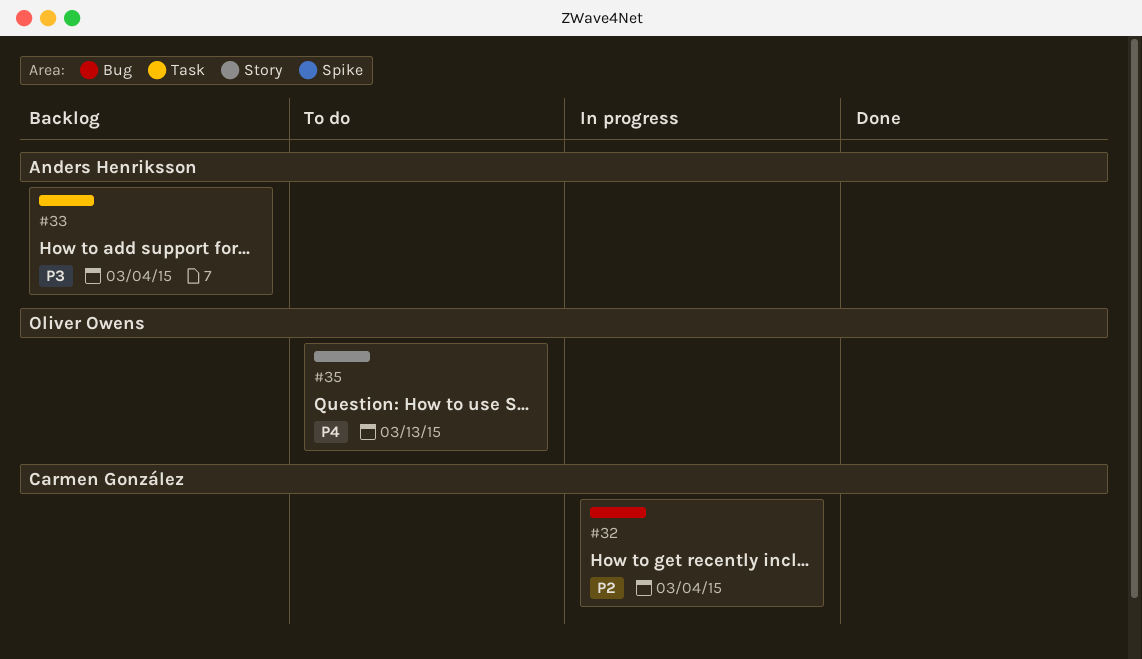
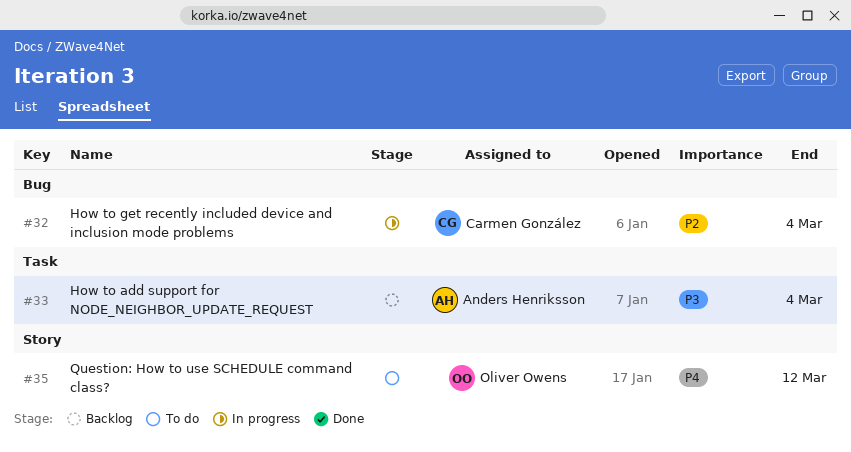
#35, due: Mar 13 -> Mar 12

